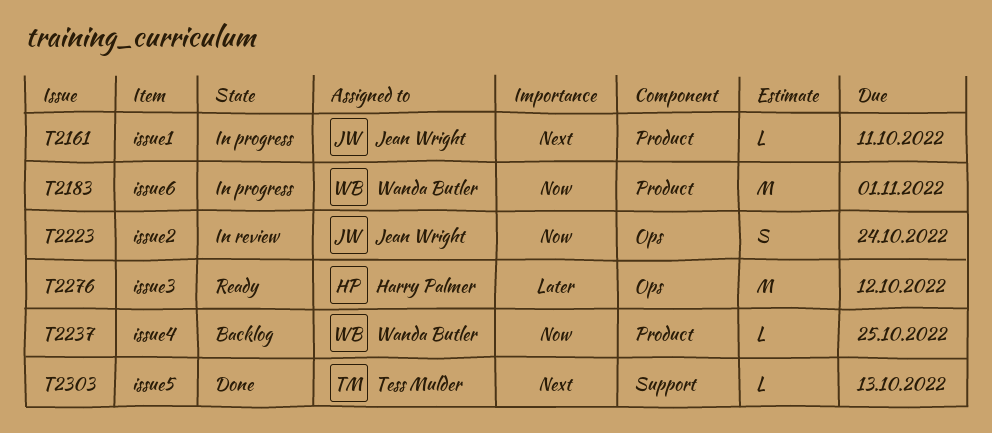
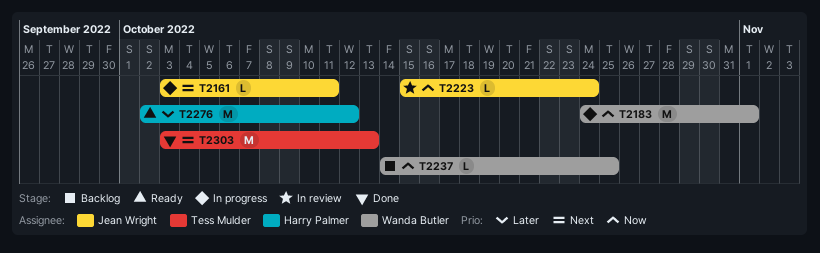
T2223, estimate: S -> L
T2303, estimate: L -> M

